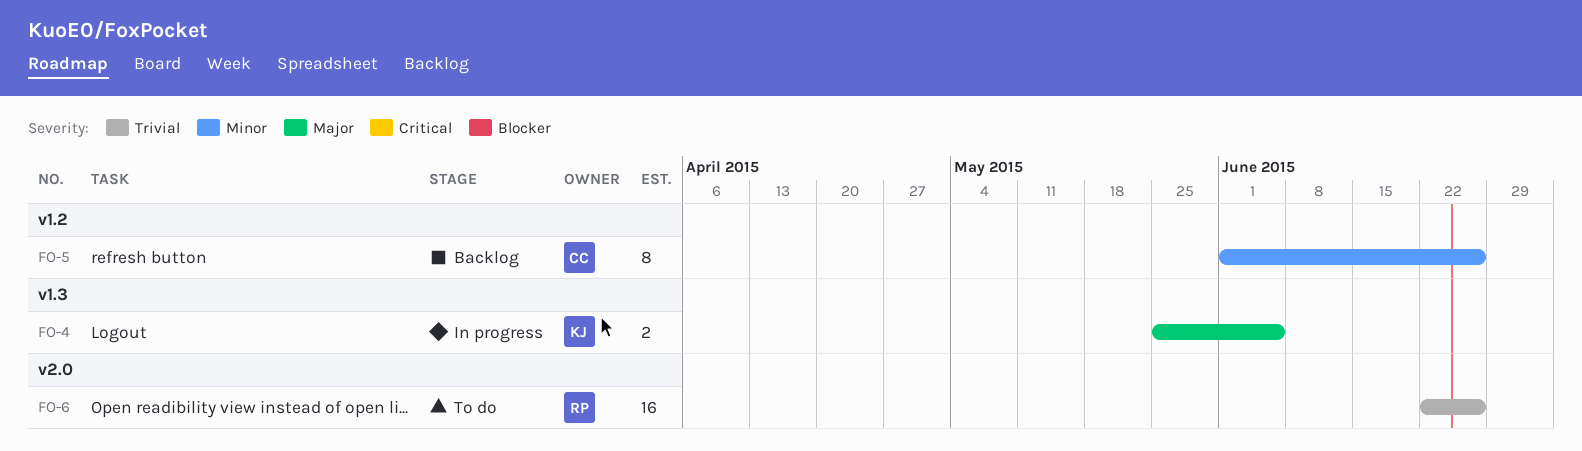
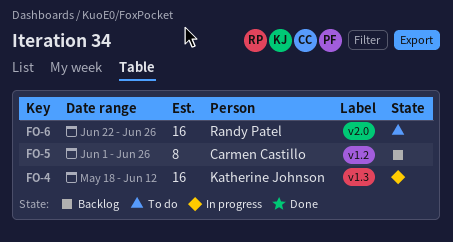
FO-4, estimate: 2 -> 16
FO-4, start: May 25 -> May 18
FO-4, due: Jun 5 -> Jun 12

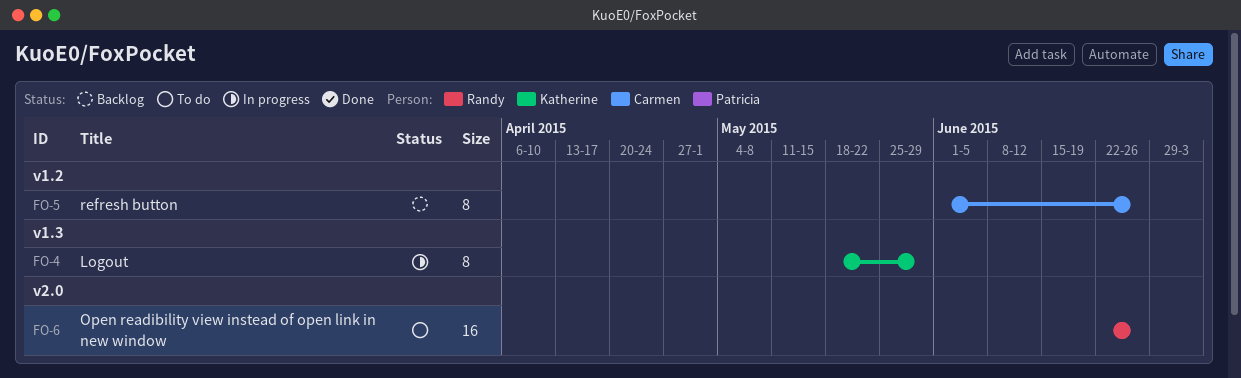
FO-4, estimate: 16 -> 8
FO-4, due: Jun 12 -> May 29

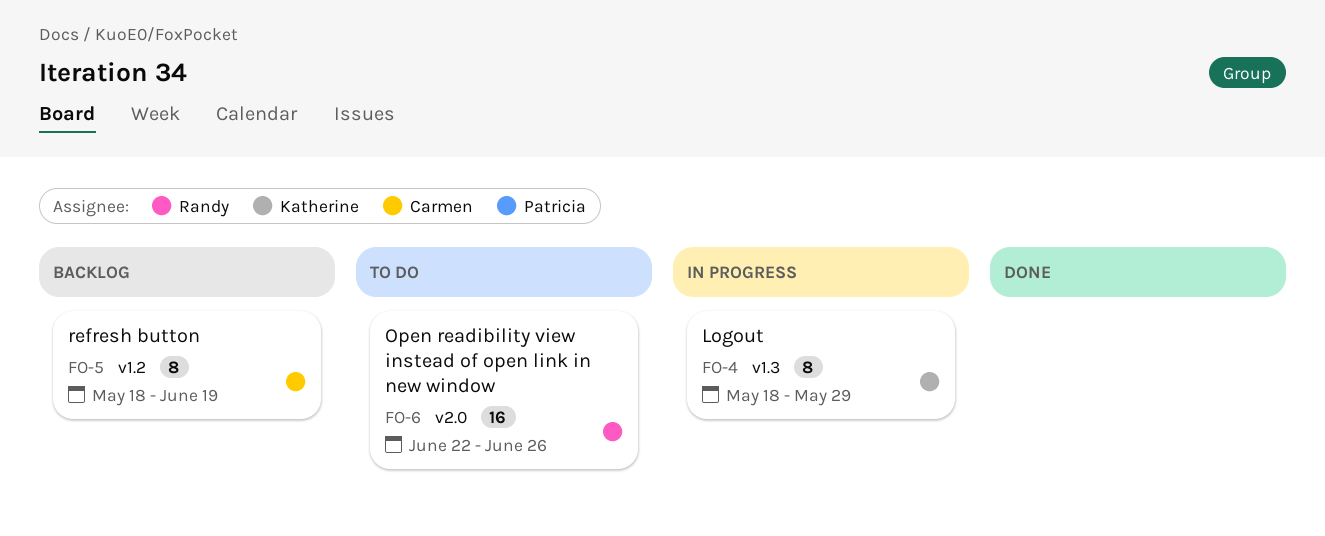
FO-5, start: Jun 1 -> May 18
FO-5, due: Jun 26 -> Jun 19

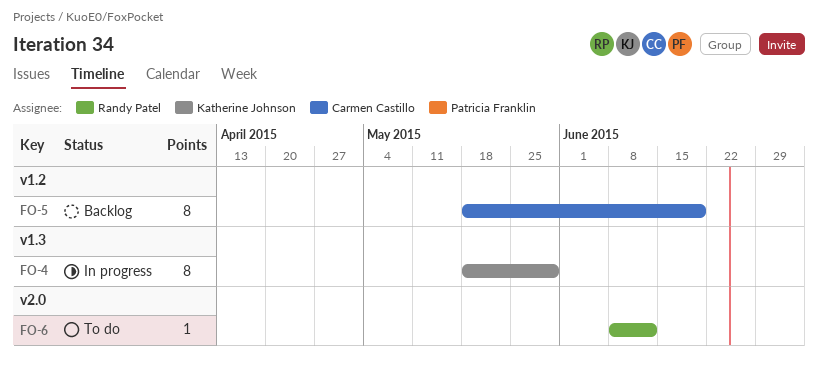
FO-6, estimate: 16 -> 1
FO-6, start: Jun 22 -> Jun 8
FO-6, due: Jun 26 -> Jun 12

